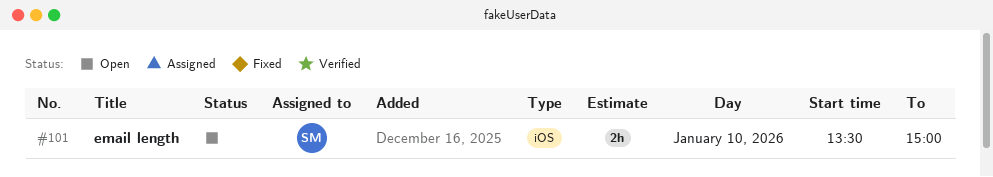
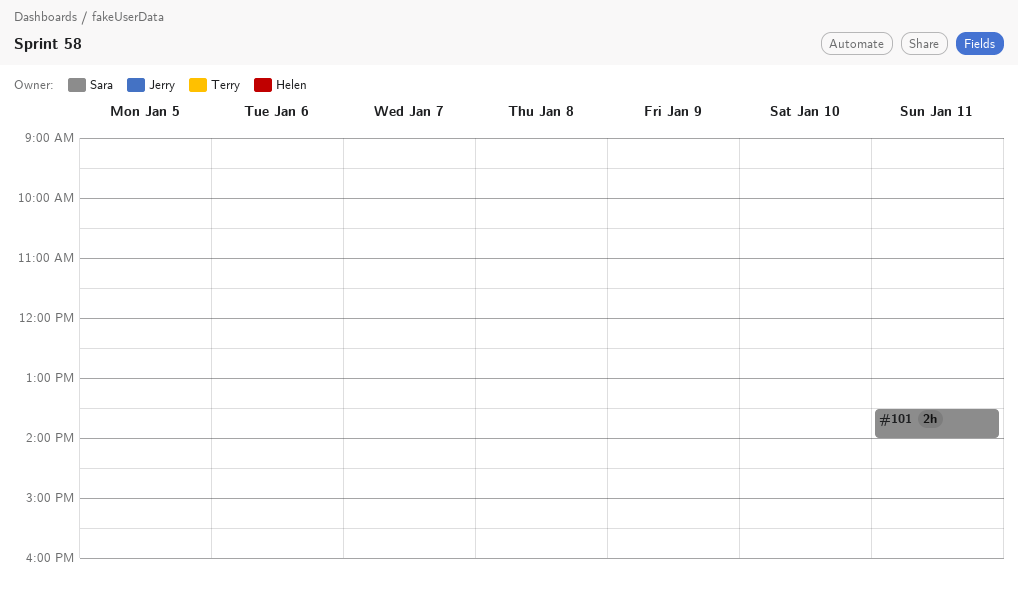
#101, day: Jan 10 -> Jan 11
#101, ends: 15:00 -> 14:00

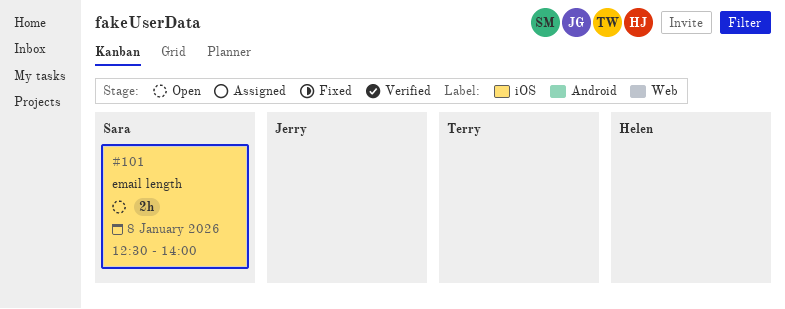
#101, day: Jan 11 -> Jan 8
#101, begins: 13:30 -> 12:30

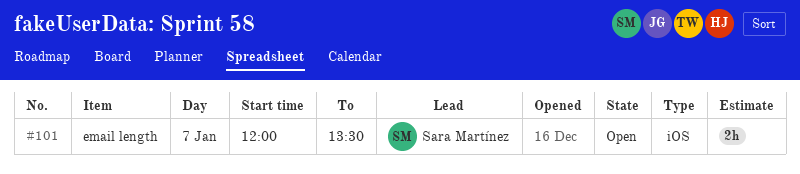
#101, day: Jan 8 -> Jan 7
#101, begins: 12:30 -> 12:00
#101, ends: 14:00 -> 13:30

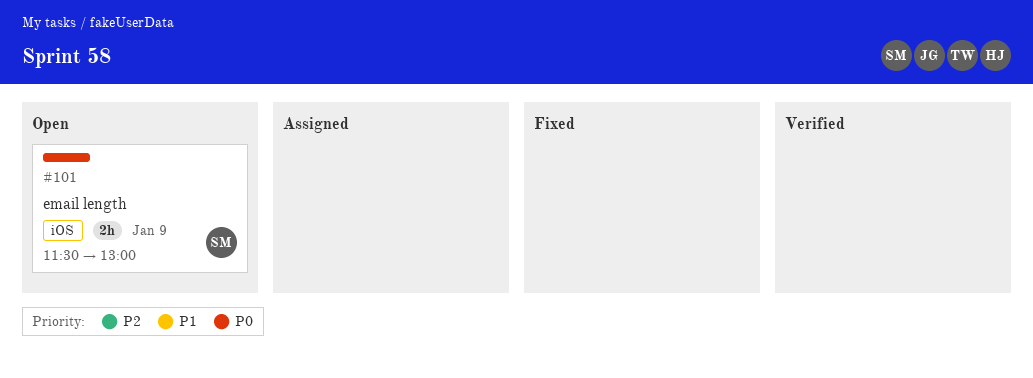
#101, day: Jan 7 -> Jan 9
#101, begins: 12:00 -> 11:30
#101, ends: 13:30 -> 13:00

